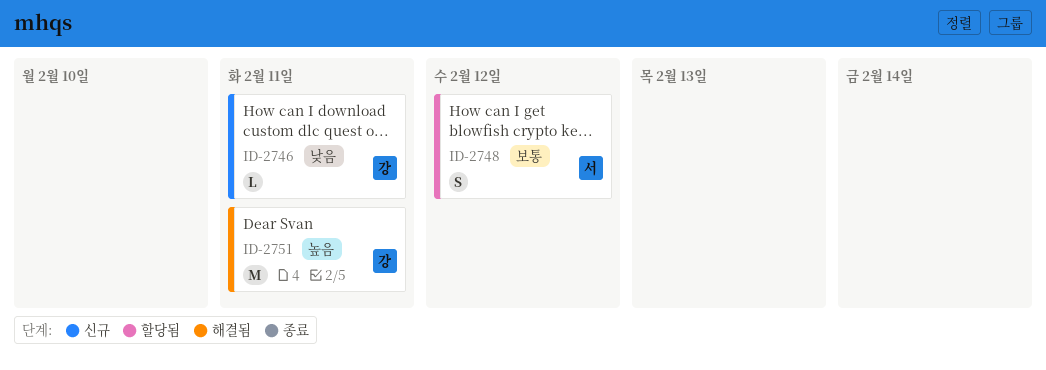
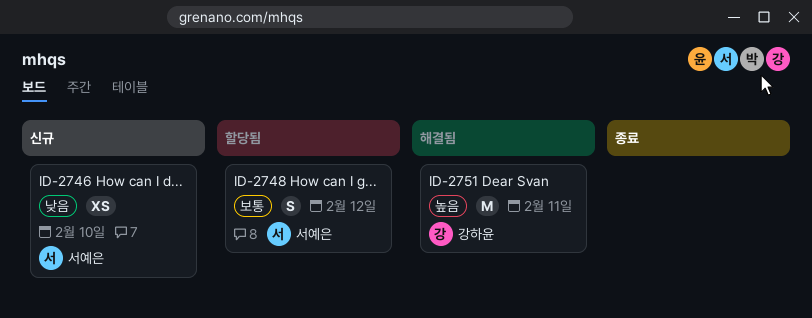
ID-2746, owner: 강하윤 -> 서예은
ID-2746, estimate: L -> XS
ID-2746, due: Feb 11 -> Feb 10

